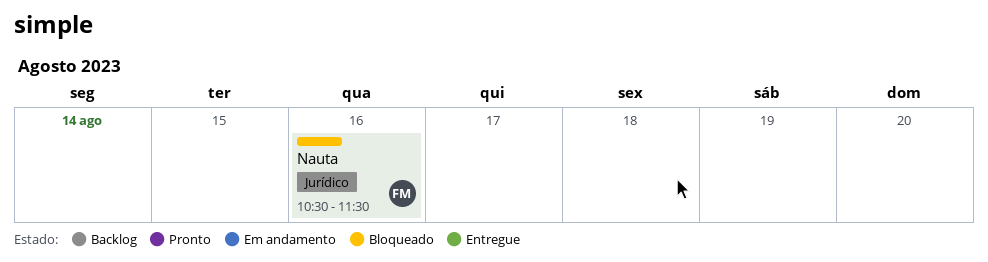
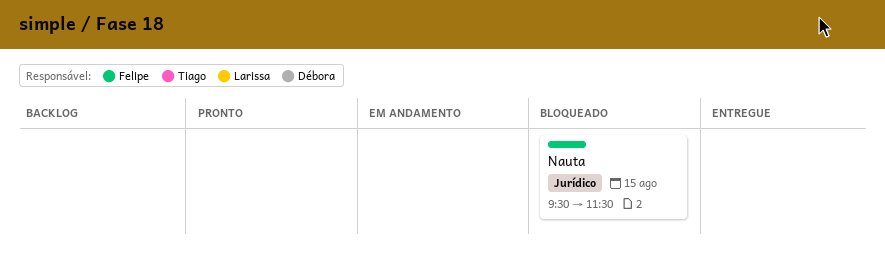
Nauta, day: Aug 16 -> Aug 15
Nauta, begins: 10:30 -> 09:30

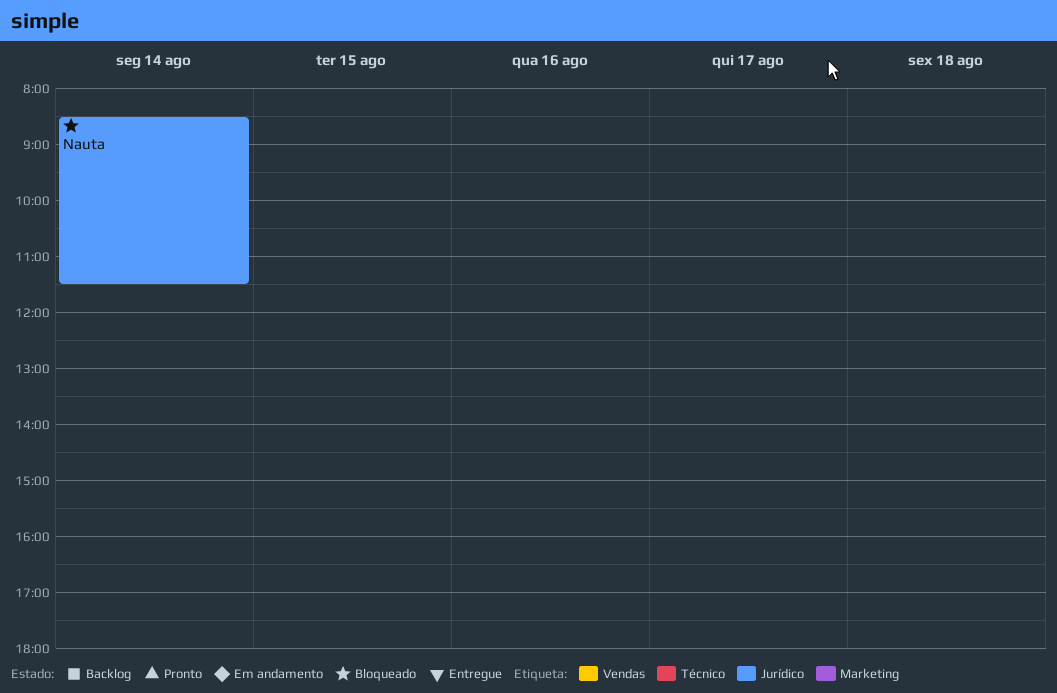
Nauta, day: Aug 15 -> Aug 14
Nauta, begins: 09:30 -> 08:30

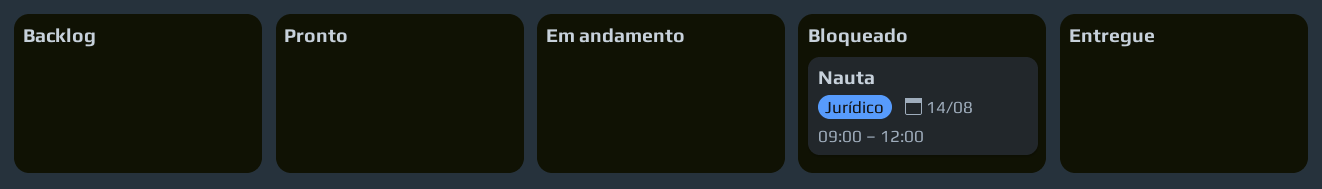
Nauta, begins: 08:30 -> 09:00
Nauta, ends: 11:30 -> 12:00

